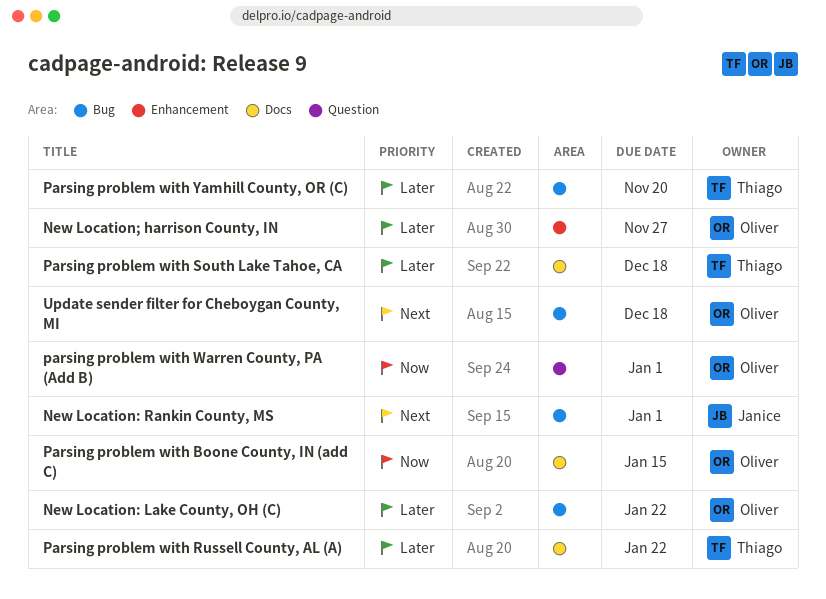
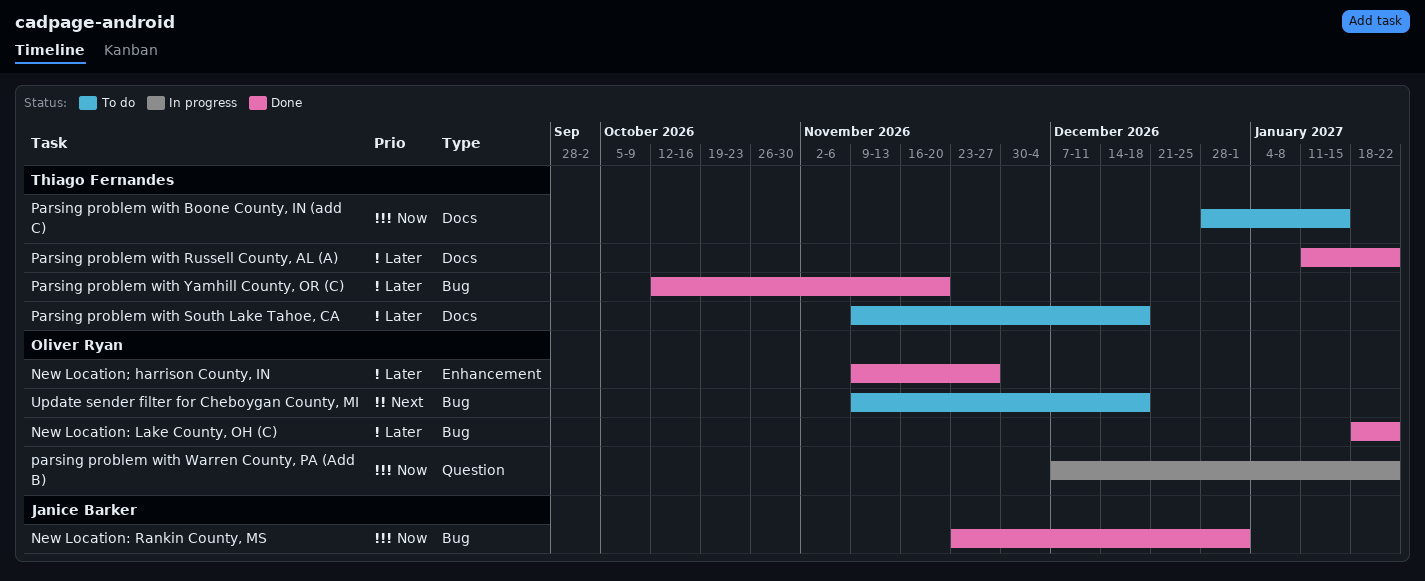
New Location: Rankin County, MS, priority: Next -> Now
Parsing problem with Boone County, IN (add C), owner: Oliver Ryan -> Thiago Fernandes
parsing problem with Warren County, PA (Add B), due: Jan 1 -> Jan 22

